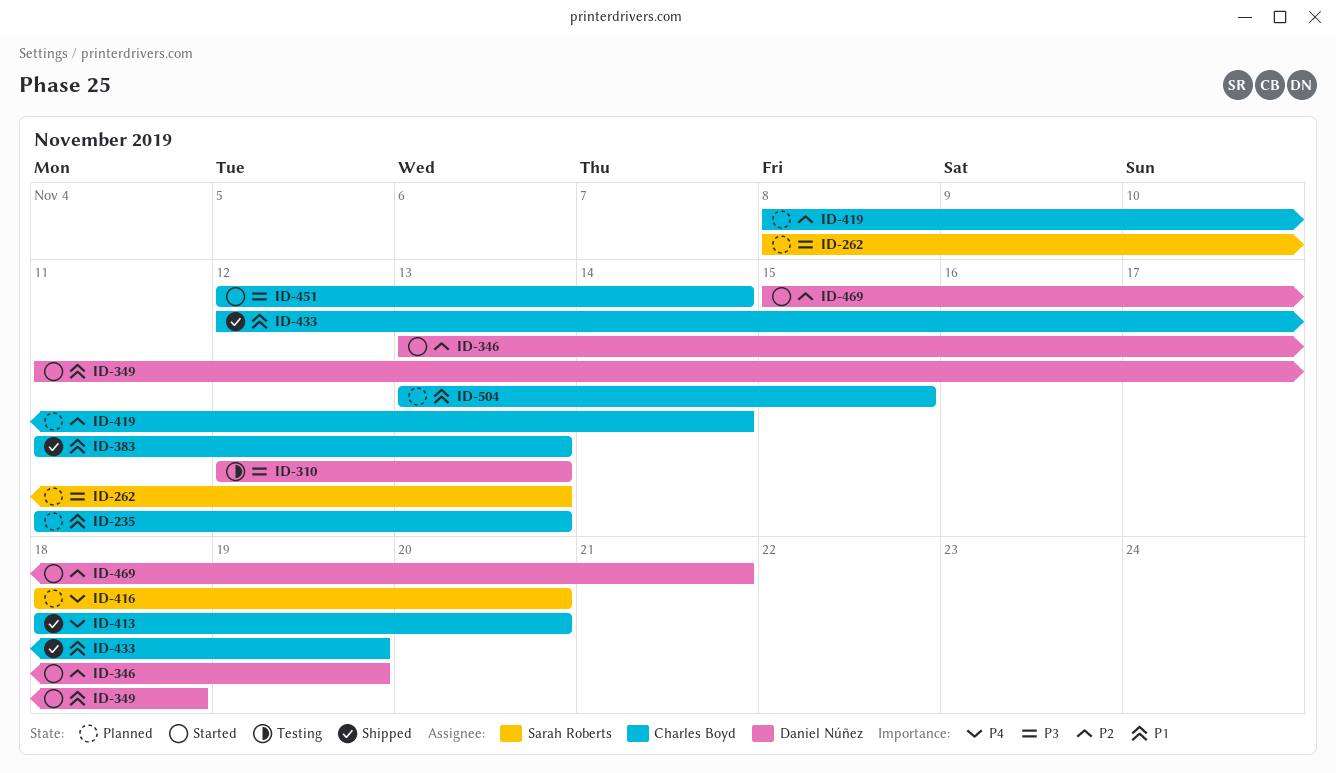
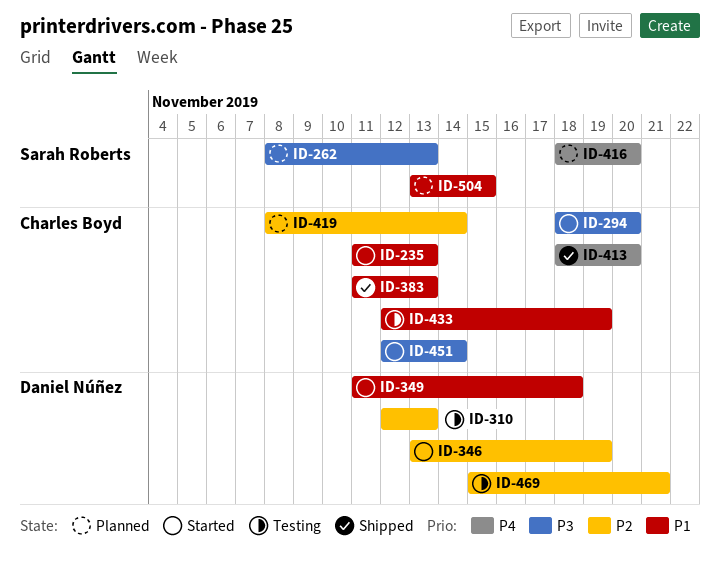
ID-235, status: Planned -> Started
ID-294: none -> present
ID-310, priority: P3 -> P2
ID-433, status: Shipped -> Testing
ID-469, status: Started -> Testing
ID-504, owner: Charles Boyd -> Sarah Roberts

